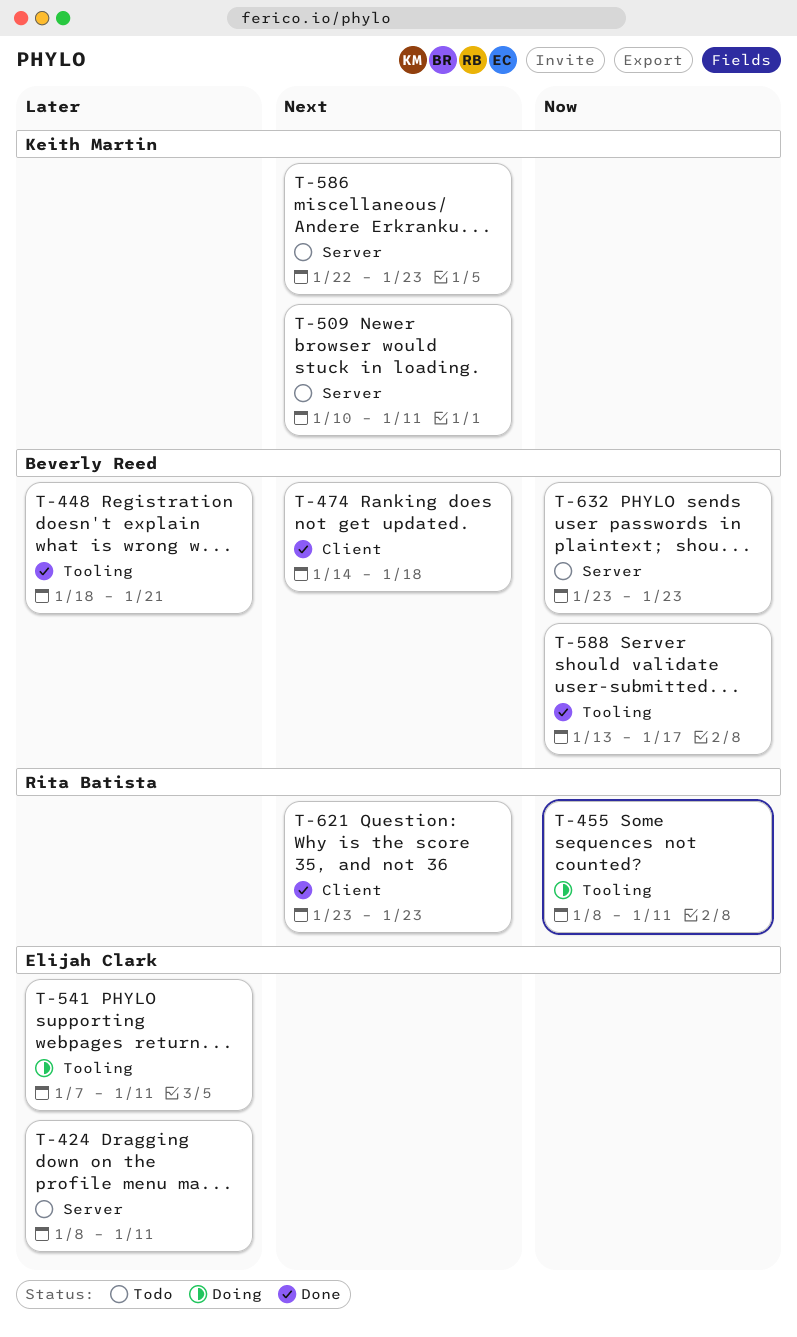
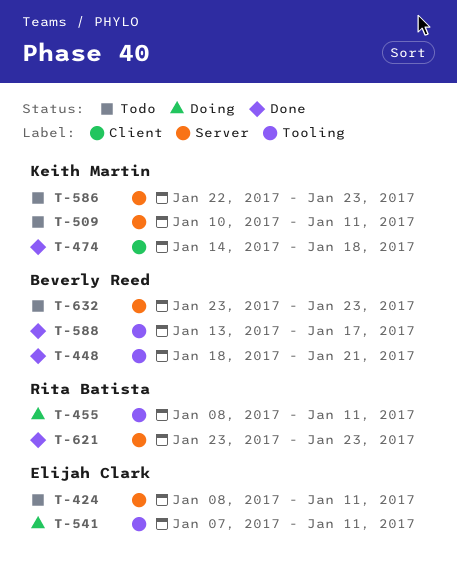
T-474, owner: Beverly Reed -> Keith Martin
T-621, label: Client -> Server

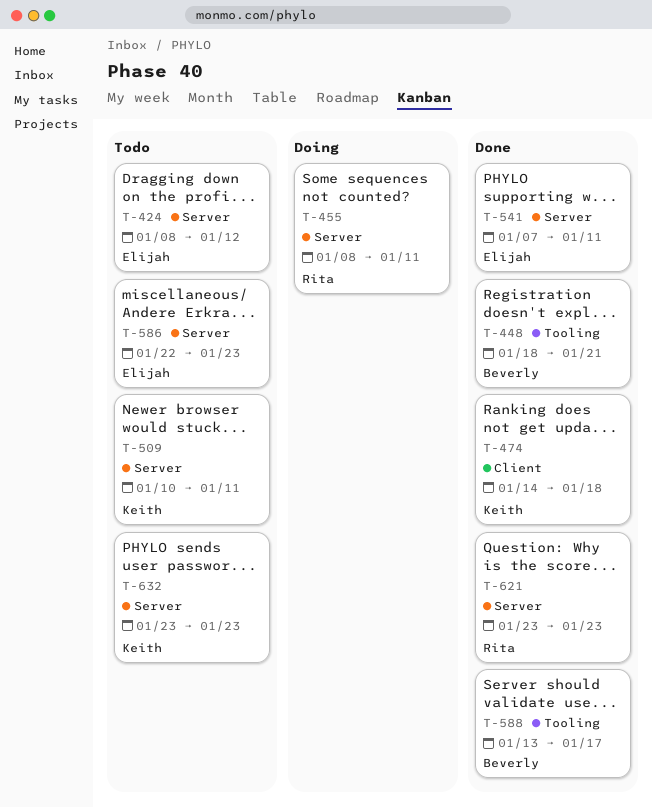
T-424, due: Jan 11 -> Jan 12
T-455, label: Tooling -> Server
T-541, status: Doing -> Done
T-541, label: Tooling -> Server
T-586, owner: Keith Martin -> Elijah Clark
T-632, owner: Beverly Reed -> Keith Martin

